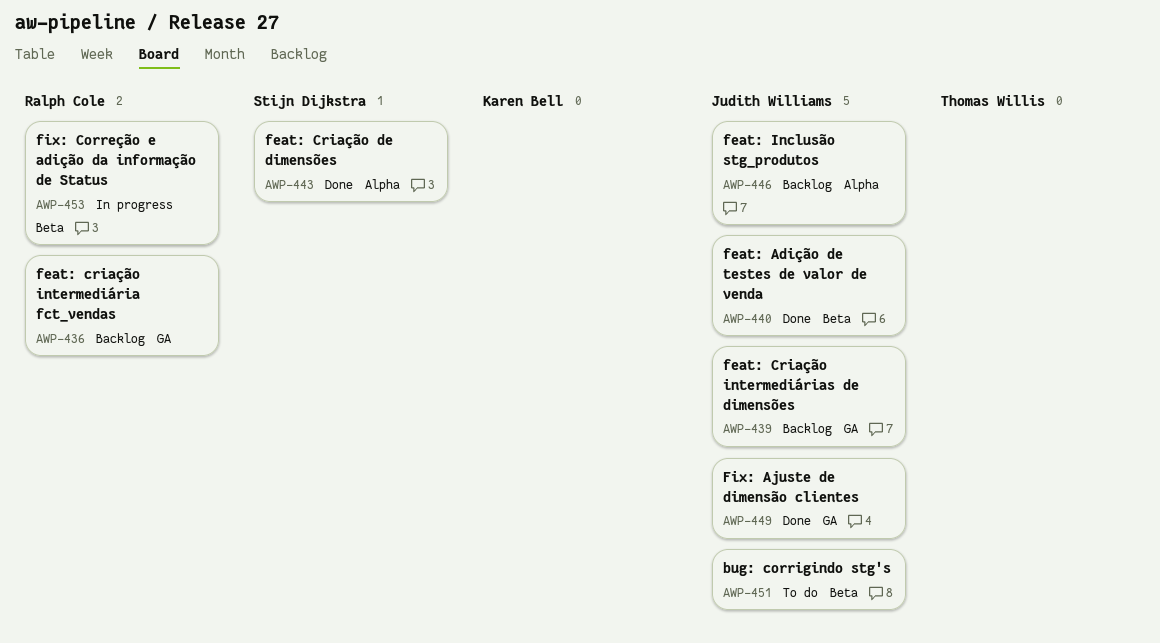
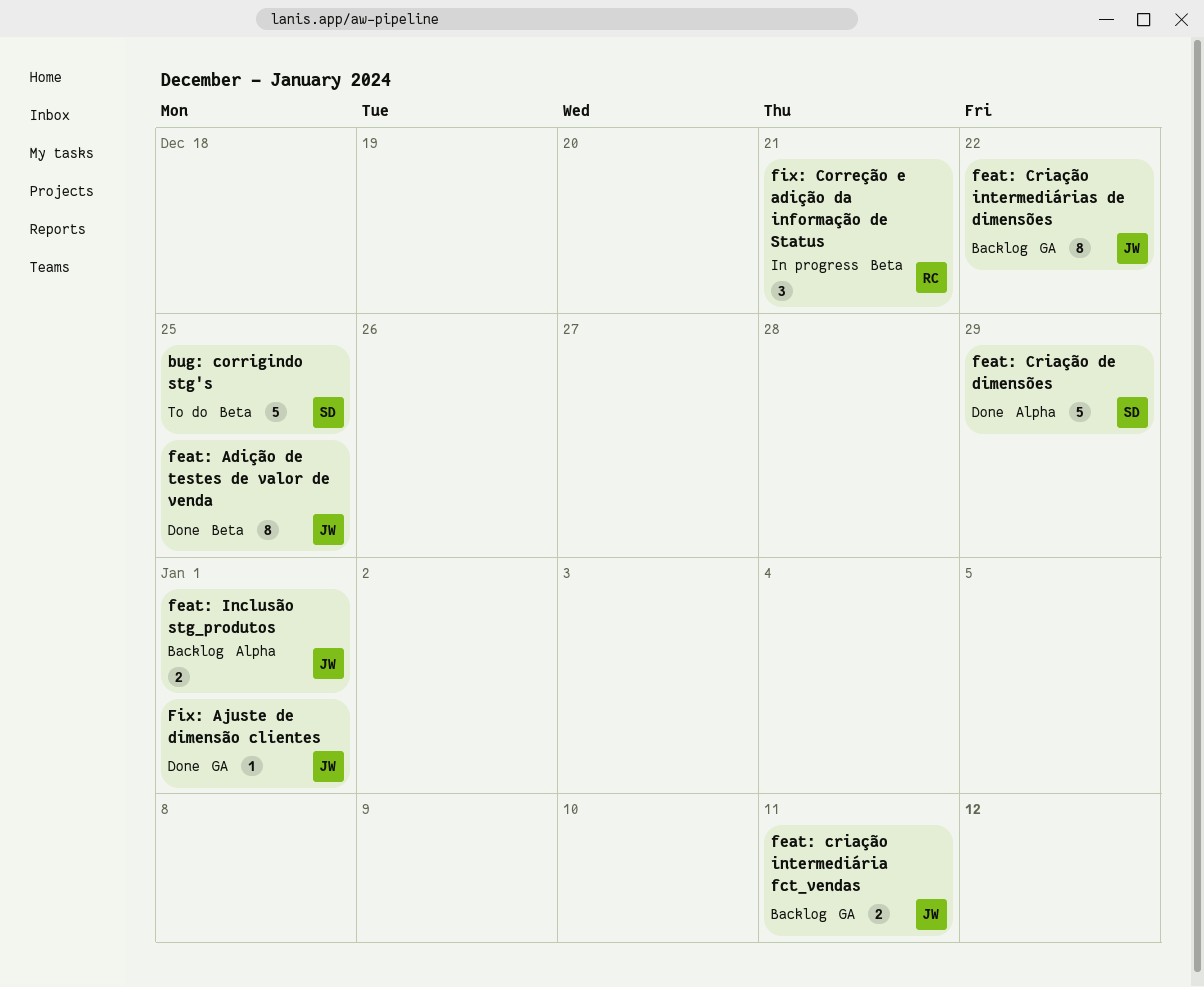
bug: corrigindo stg's, owner: Judith Williams -> Stijn Dijkstra
feat: criação intermediária fct_vendas, owner: Ralph Cole -> Judith Williams

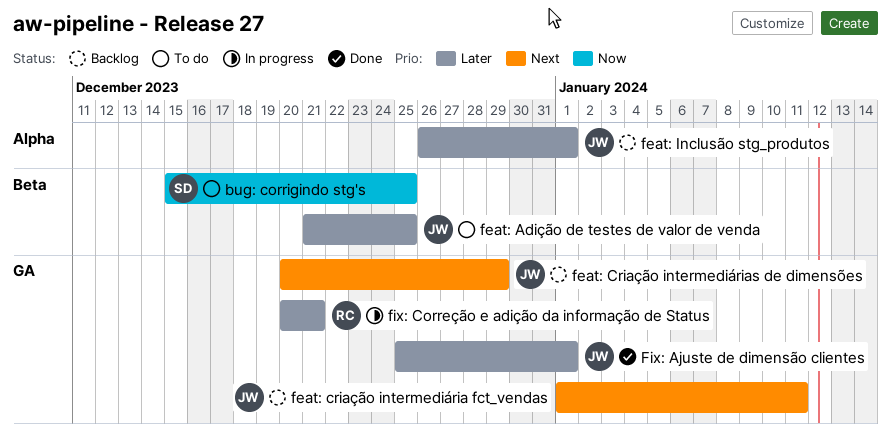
feat: Adição de testes de valor de venda, status: Done -> To do
feat: Criação de dimensões: present -> none
feat: Criação intermediárias de dimensões, due: Dec 22 -> Dec 29
fix: Correção e adição da informação de Status, label: Beta -> GA

